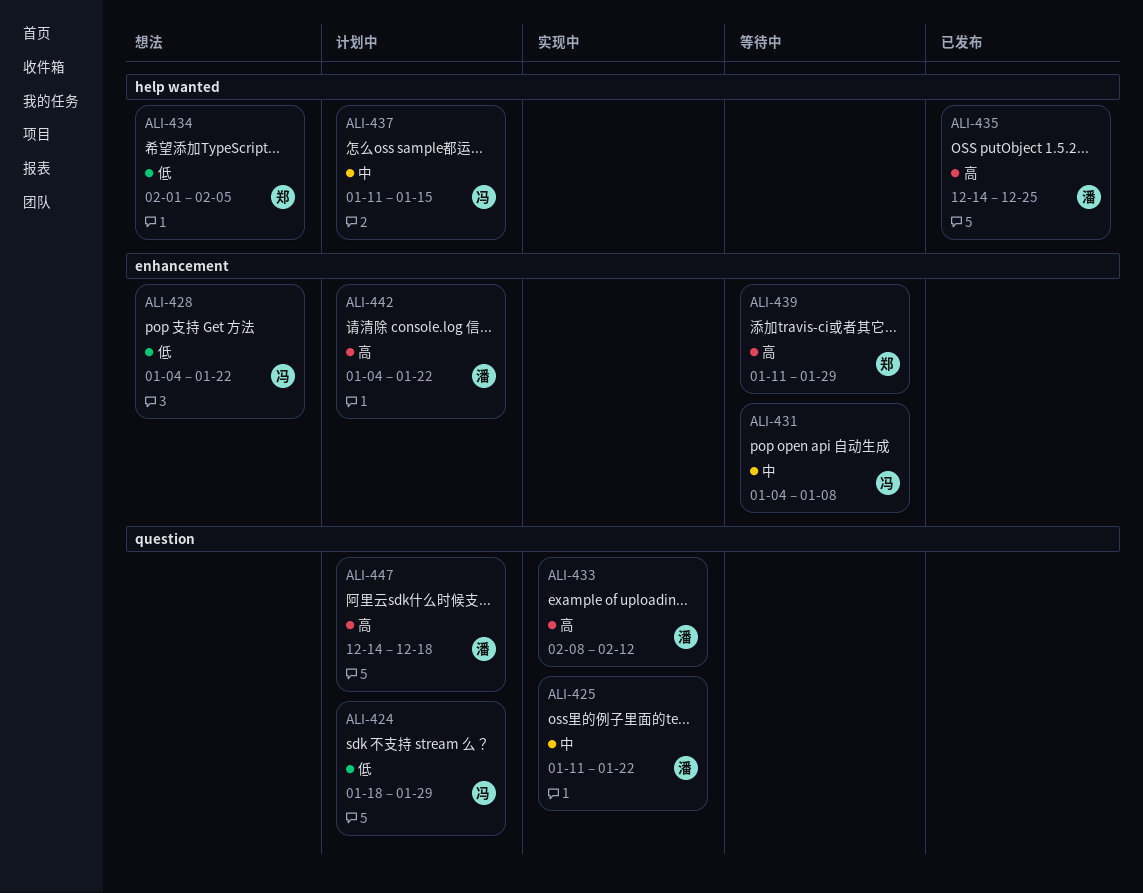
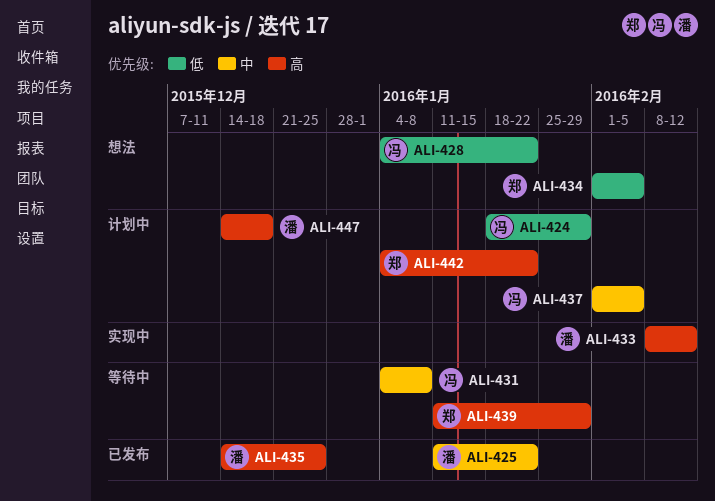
ALI-425, status: 实现中 -> 已发布
ALI-437, start: Jan 11 -> Feb 1
ALI-437, due: Jan 15 -> Feb 5
ALI-442, owner: 潘 -> 郑

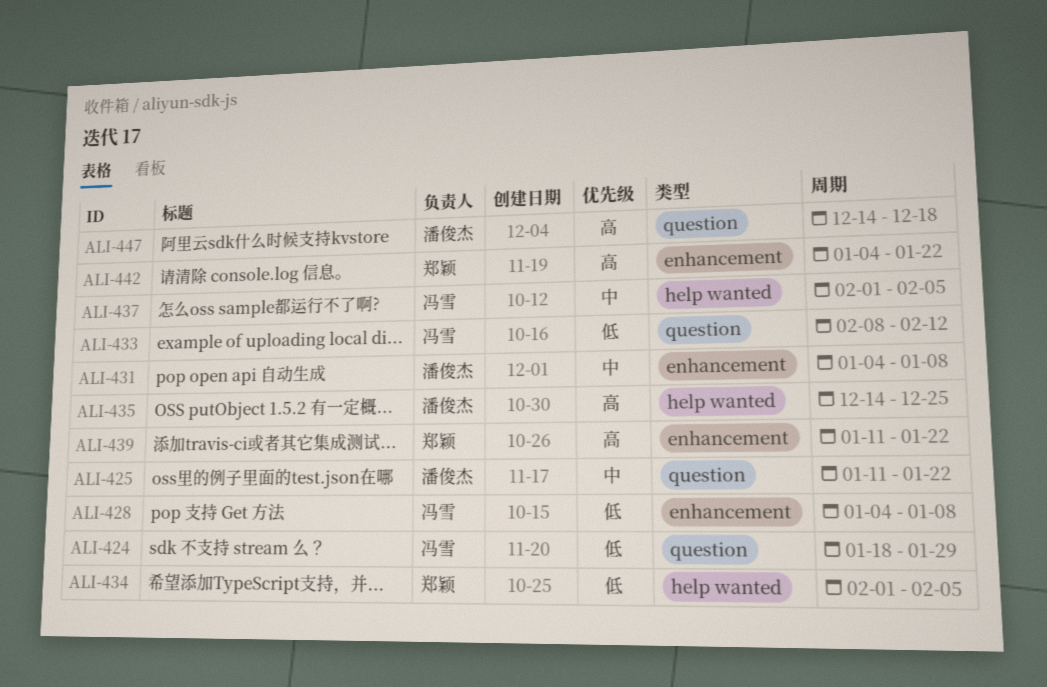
ALI-428, due: Jan 22 -> Jan 8
ALI-431, owner: 冯雪 -> 潘俊杰
ALI-433, owner: 潘俊杰 -> 冯雪
ALI-433, priority: 高 -> 低
ALI-439, due: Jan 29 -> Jan 22

